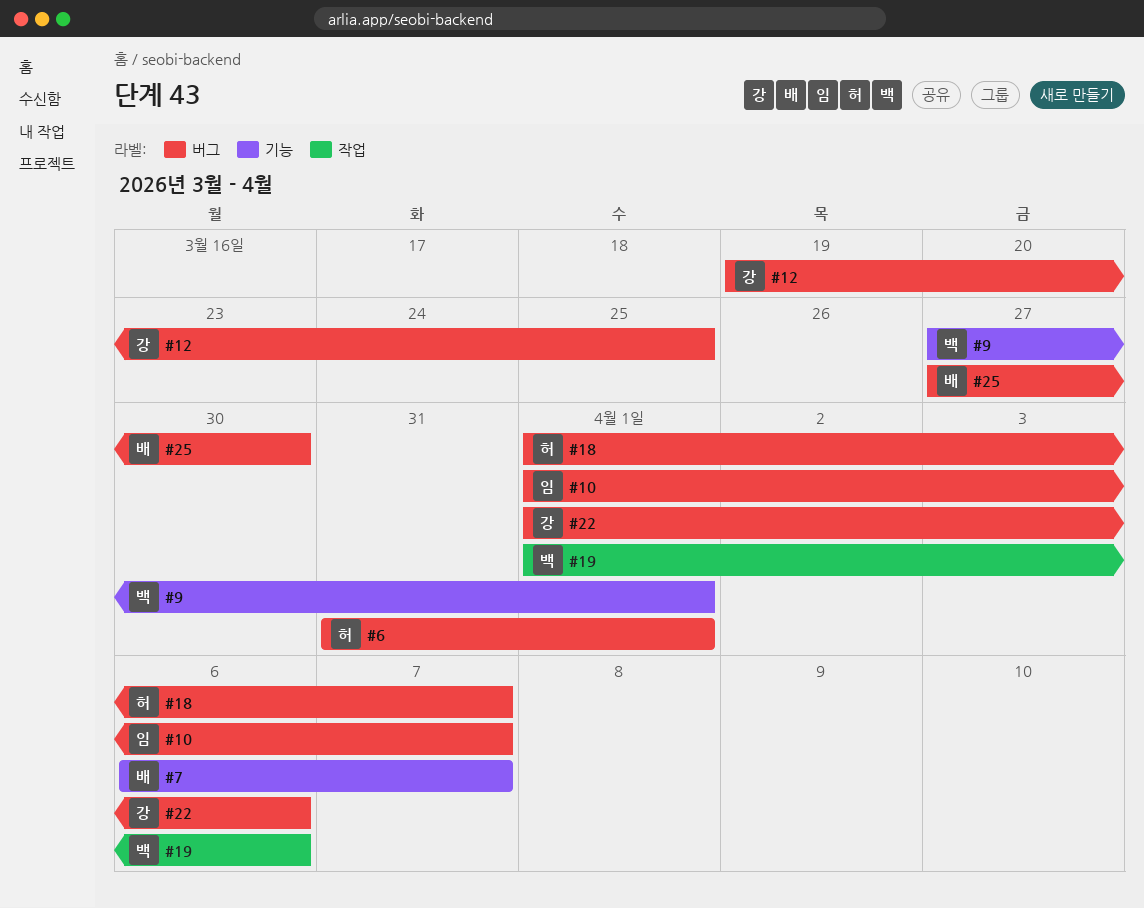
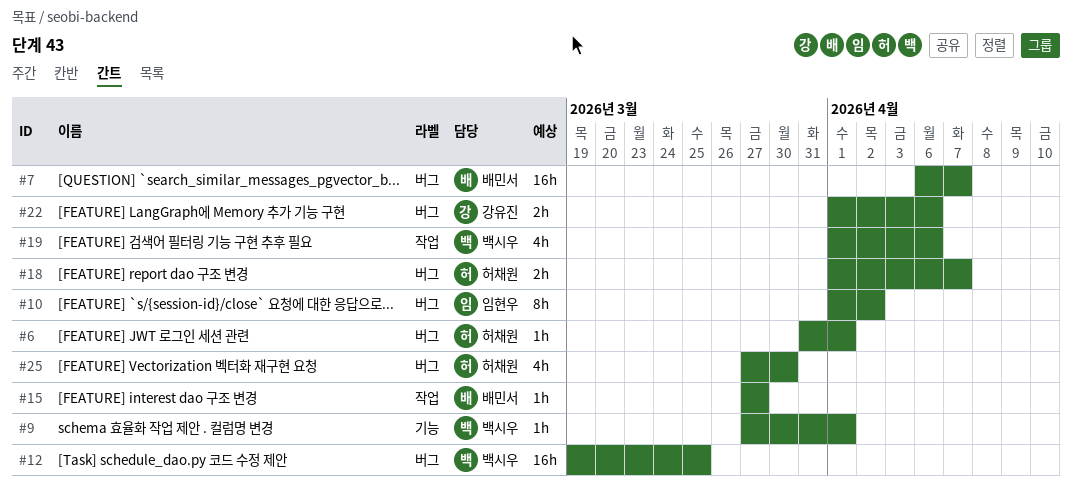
#7, label: 기능 -> 버그
#10, due: Apr 7 -> Apr 2
#12, owner: 강유진 -> 백시우
#15: none -> present
#25, owner: 배민서 -> 허채원

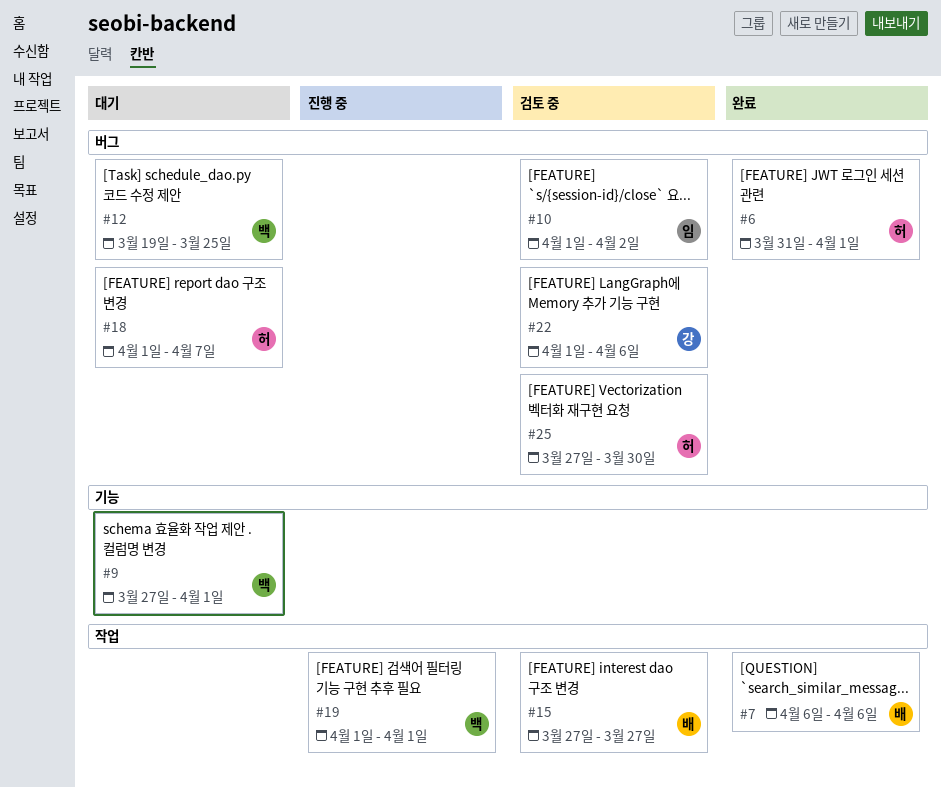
#7, label: 버그 -> 작업
#7, due: Apr 7 -> Apr 6
#19, due: Apr 6 -> Apr 1

